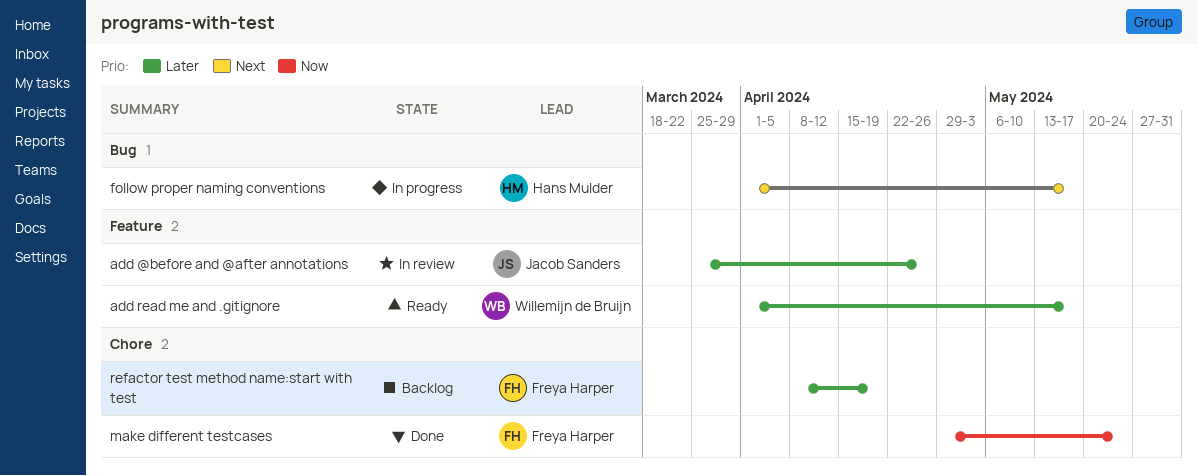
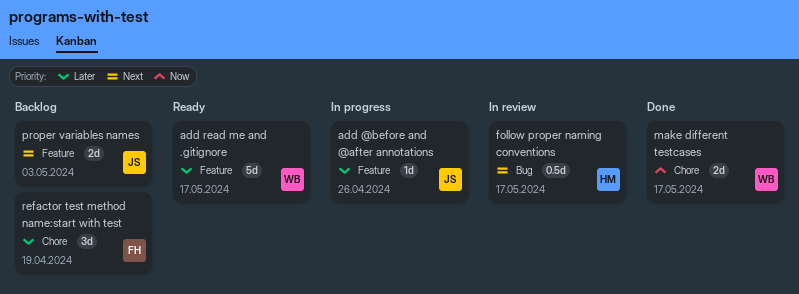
add @before and @after annotations, status: In review -> In progress
follow proper naming conventions, status: In progress -> In review
make different testcases, owner: Freya Harper -> Willemijn de Bruijn
make different testcases, due: May 24 -> May 17
proper variables names: none -> present

